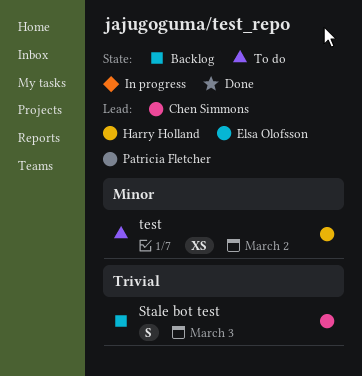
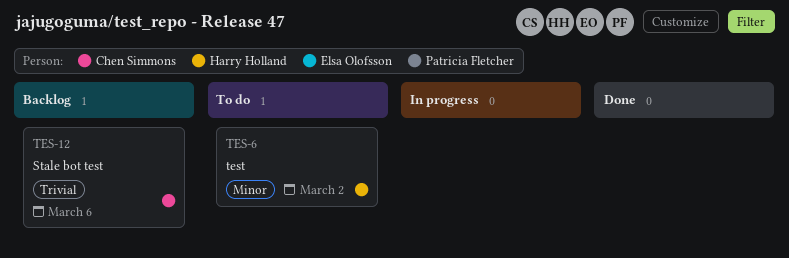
Stale bot test, due: Mar 3 -> Mar 6

